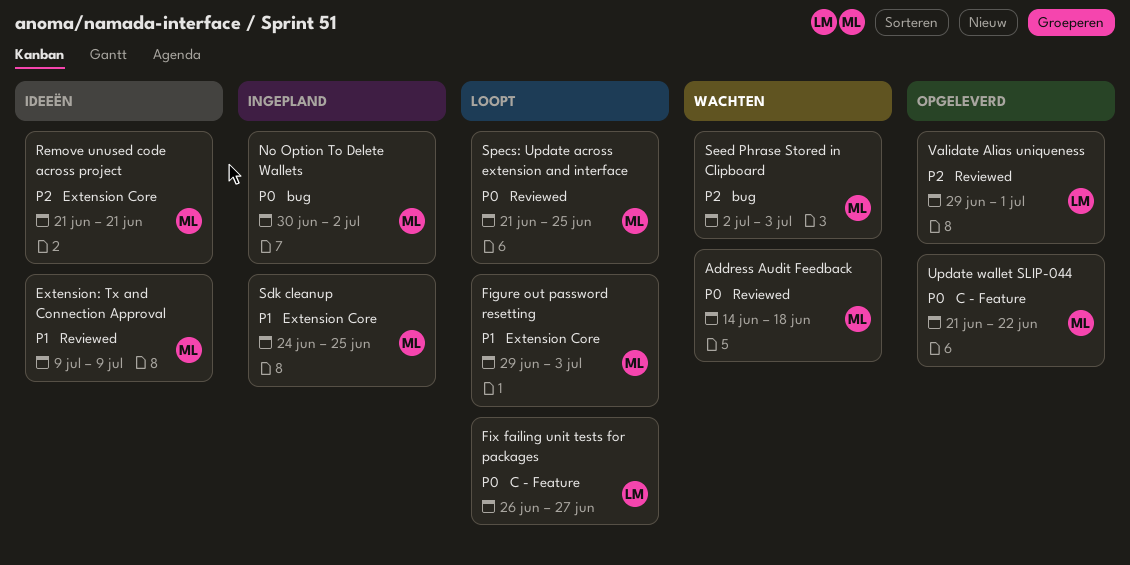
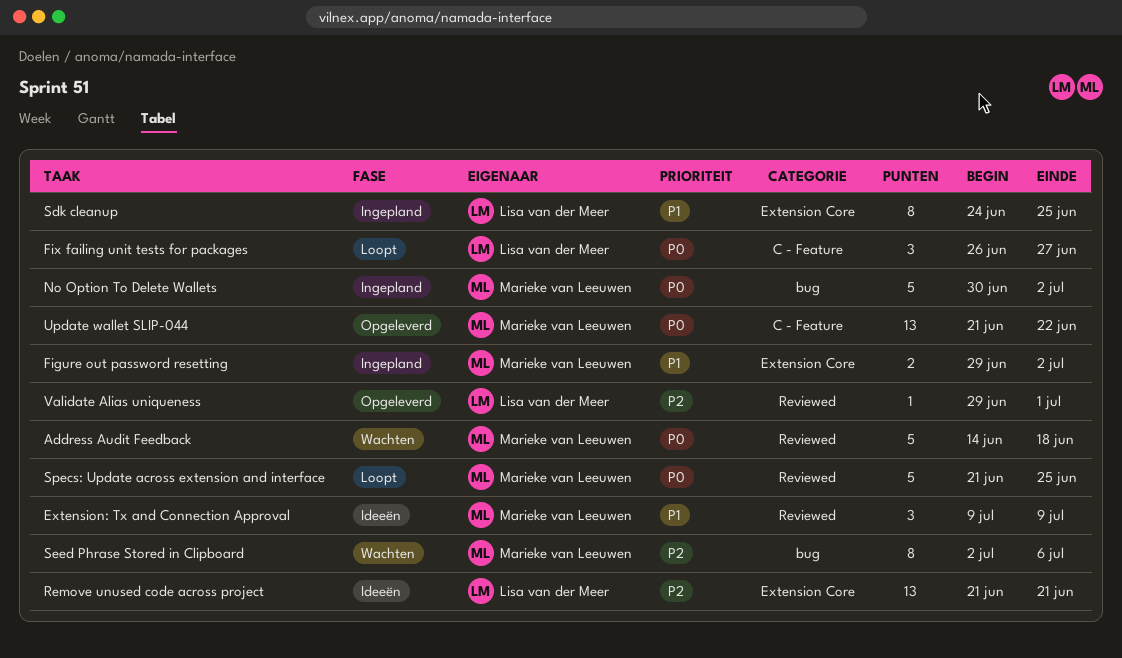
Figure out password resetting, status: Loopt -> Ingepland
Figure out password resetting, due: Jul 3 -> Jul 2
Remove unused code across project, owner: Marieke van Leeuwen -> Lisa van der Meer
Sdk cleanup, owner: Marieke van Leeuwen -> Lisa van der Meer
Seed Phrase Stored in Clipboard, due: Jul 3 -> Jul 6

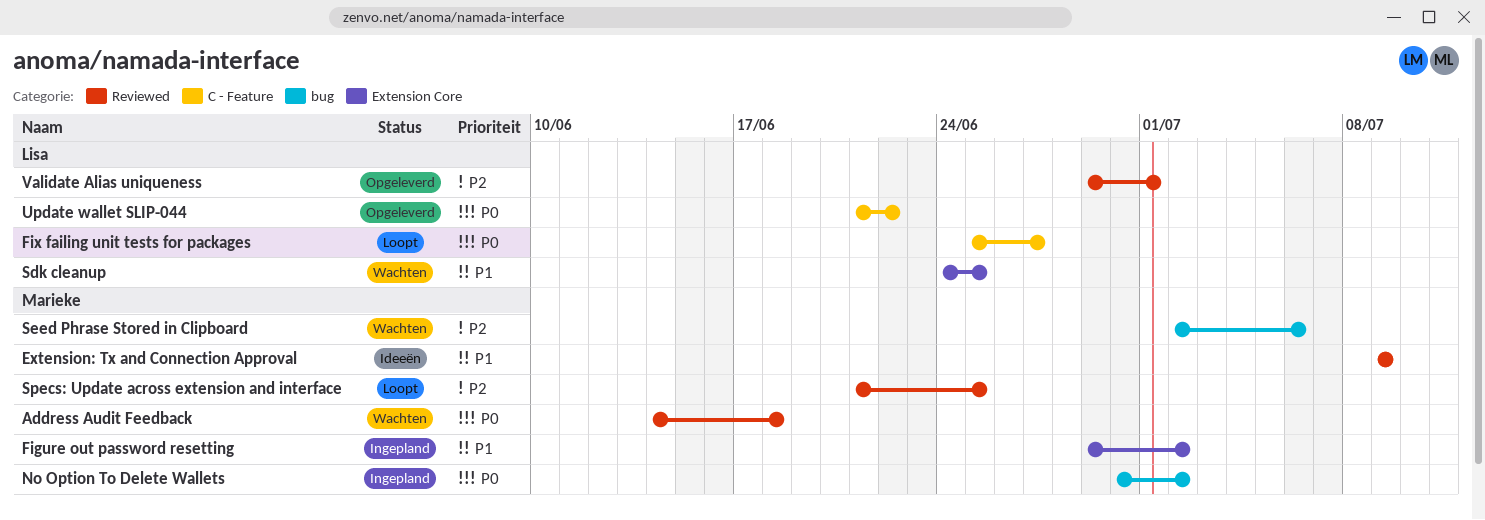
Fix failing unit tests for packages, start: Jun 26 -> Jun 25
Remove unused code across project: present -> none
Sdk cleanup, status: Ingepland -> Wachten
Specs: Update across extension and interface, priority: P0 -> P2
Update wallet SLIP-044, owner: Marieke van Leeuwen -> Lisa van der Meer

